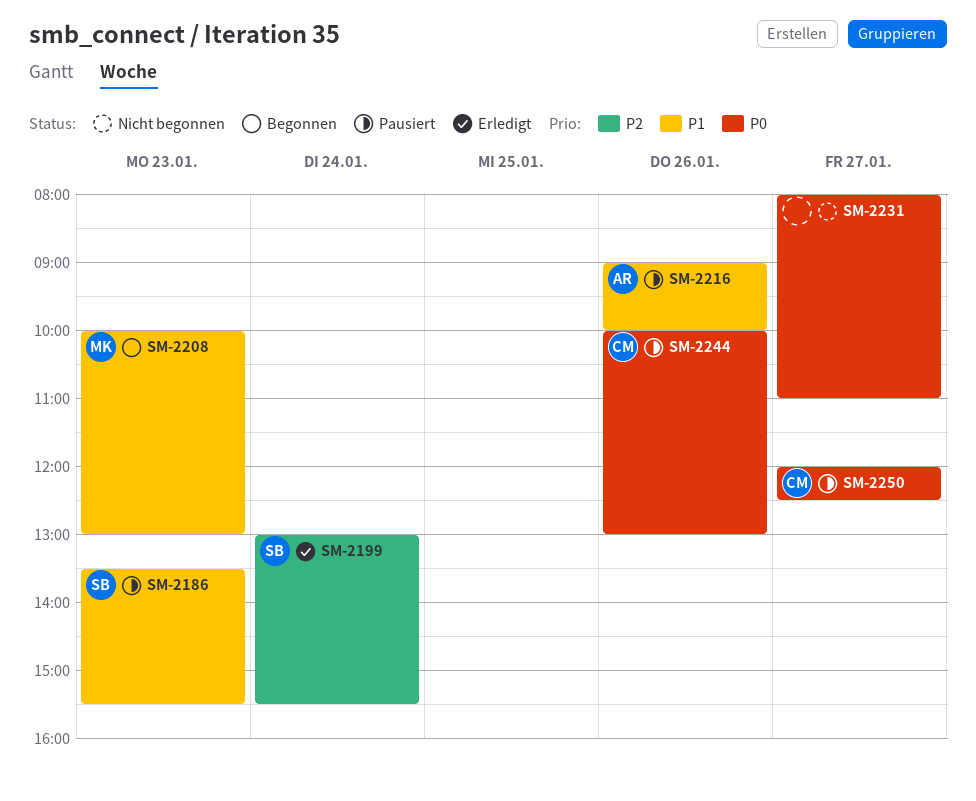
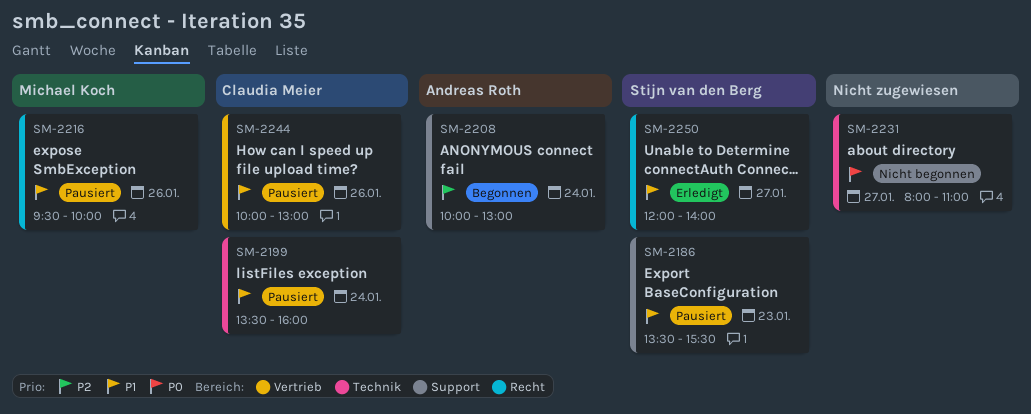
SM-2199, status: Erledigt -> Pausiert
SM-2199, owner: Stijn van den Berg -> Claudia Meier
SM-2199, priority: P2 -> P1
SM-2199, begins: 13:00 -> 13:30
SM-2199, ends: 15:30 -> 16:00
SM-2208, owner: Michael Koch -> Andreas Roth
SM-2208, priority: P1 -> P2
SM-2208, day: Jan 23 -> Jan 24
SM-2216, owner: Andreas Roth -> Michael Koch
SM-2216, begins: 09:00 -> 09:30
SM-2244, priority: P0 -> P1
SM-2250, status: Pausiert -> Erledigt
SM-2250, owner: Claudia Meier -> Stijn van den Berg
SM-2250, priority: P0 -> P1
SM-2250, ends: 12:30 -> 14:00

